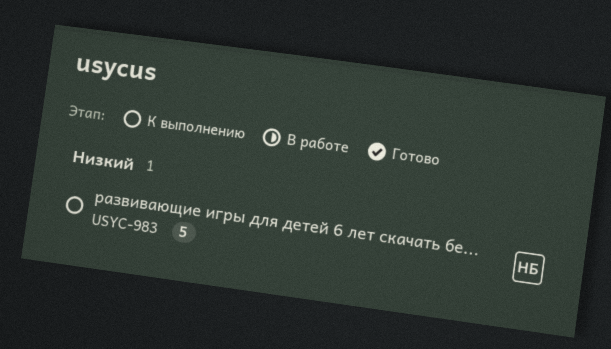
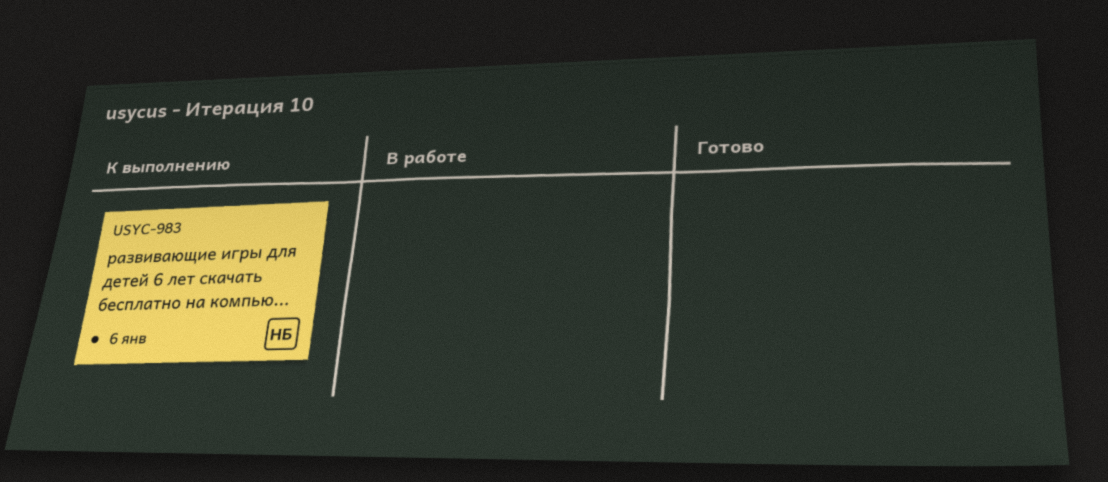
USYC-983, estimate: 5 -> 1

